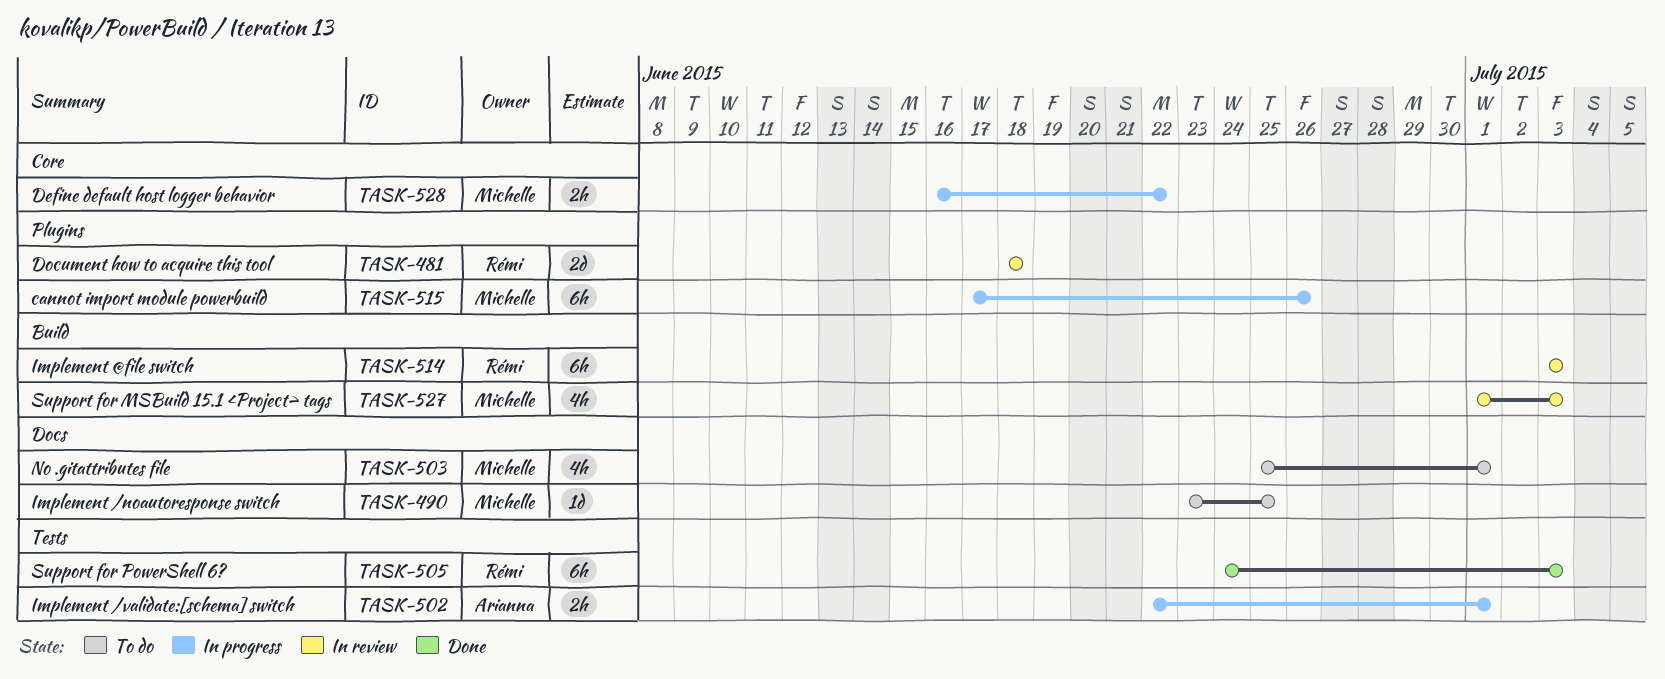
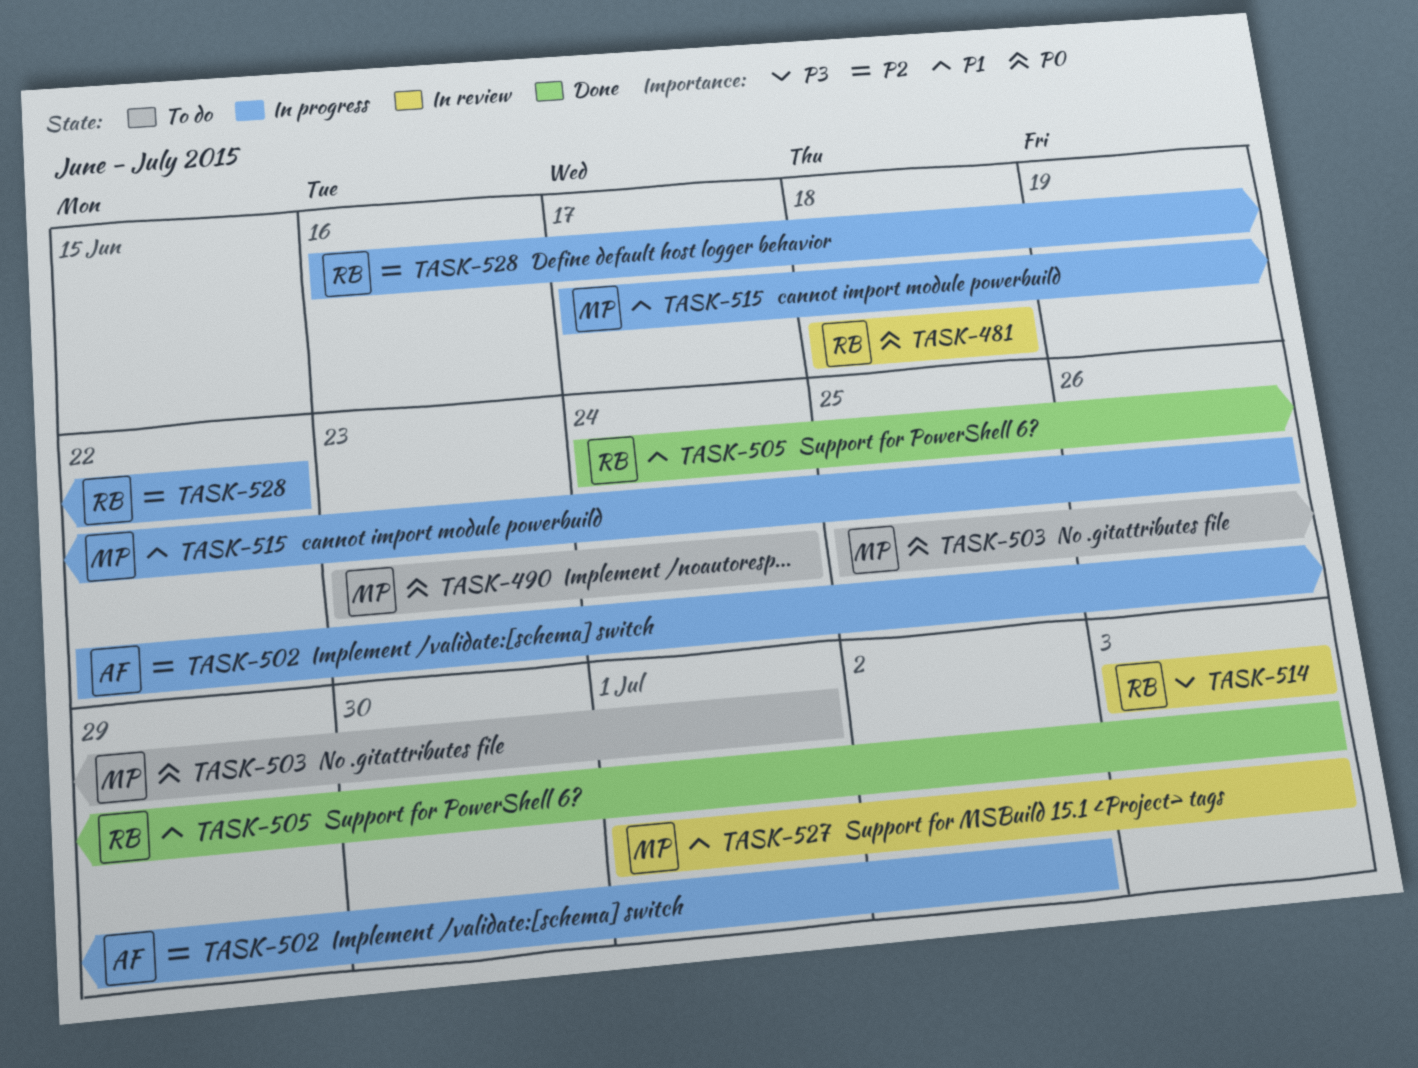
TASK-490, due: Jun 25 -> Jun 24
TASK-502, due: Jul 1 -> Jul 2
TASK-528, owner: Michelle -> Rémi

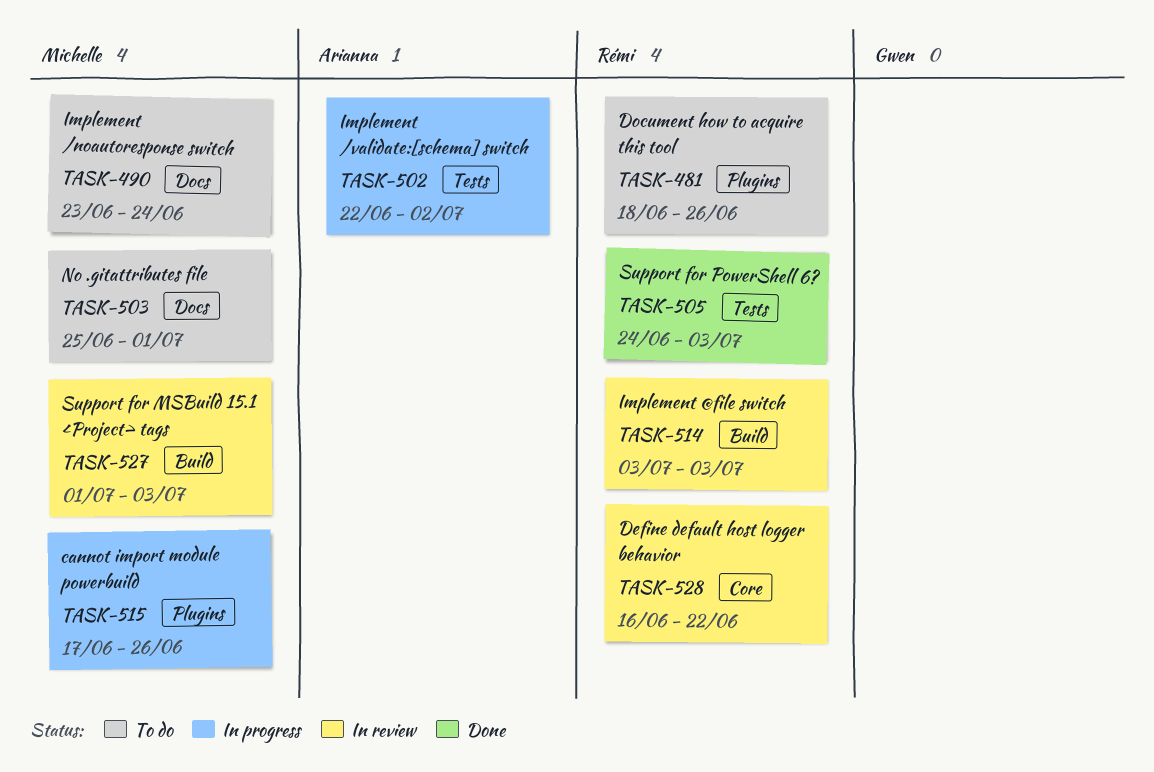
TASK-481, status: In review -> To do
TASK-481, due: Jun 18 -> Jun 26
TASK-528, status: In progress -> In review

